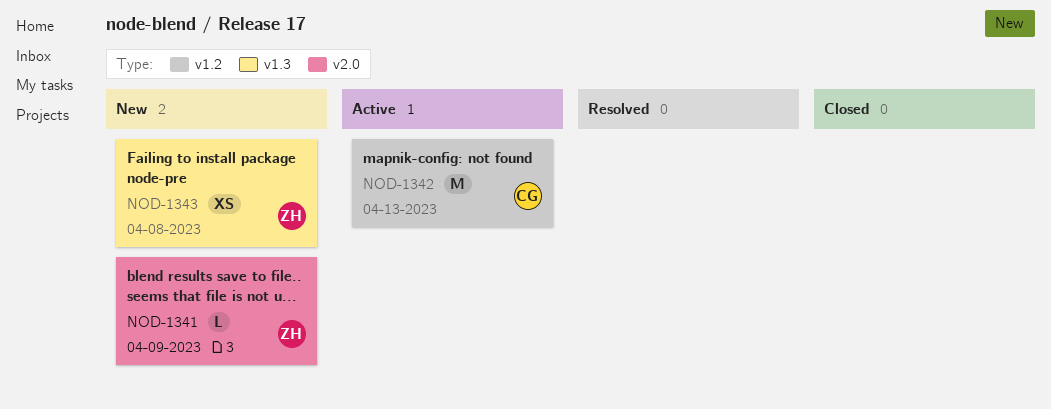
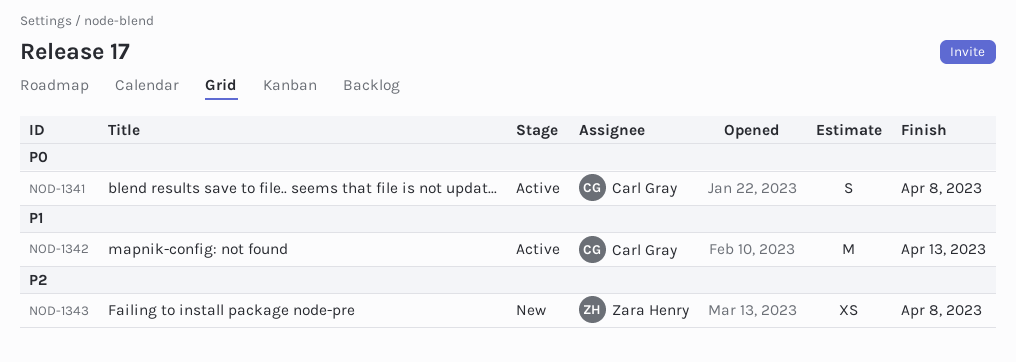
NOD-1341, status: New -> Active
NOD-1341, owner: Zara Henry -> Carl Gray
NOD-1341, estimate: L -> S
NOD-1341, due: Apr 9 -> Apr 8

